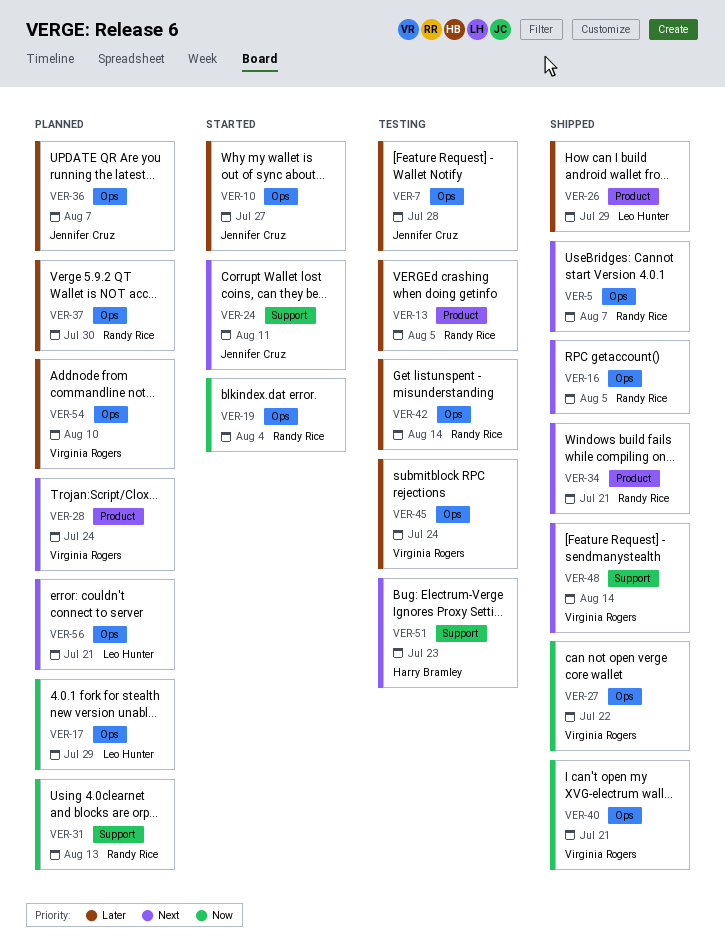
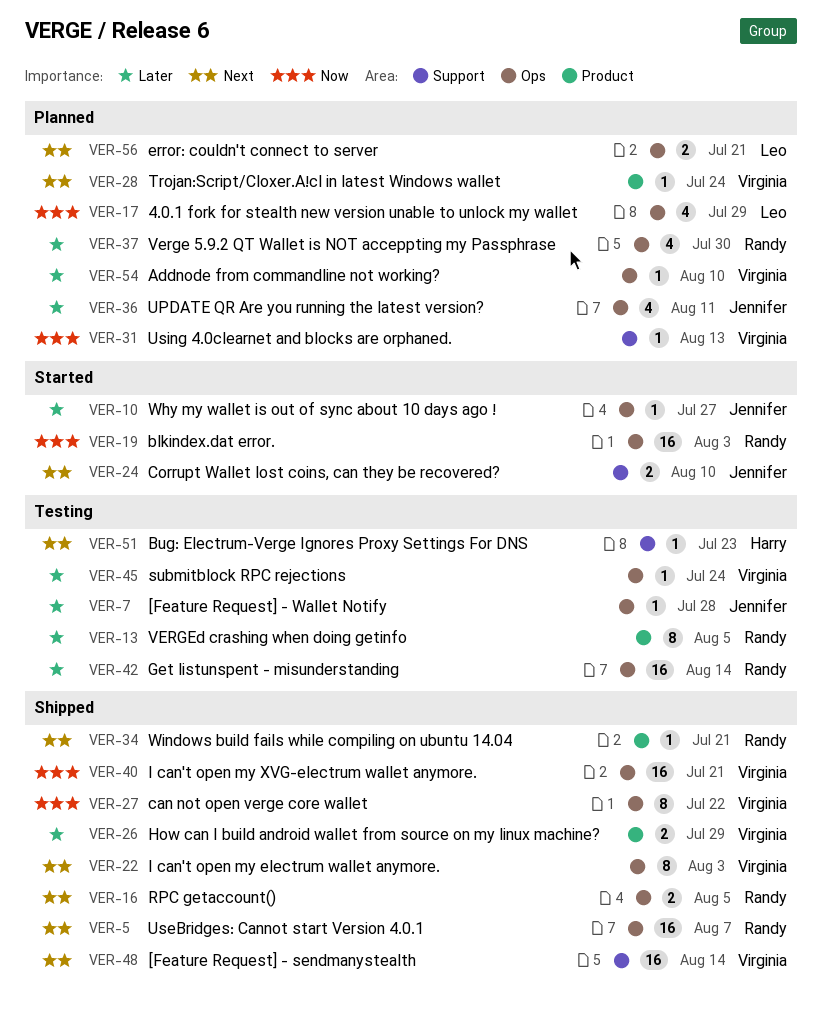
VER-19, due: Aug 4 -> Aug 3
VER-22: none -> present
VER-24, due: Aug 11 -> Aug 10
VER-26, owner: Leo Hunter -> Virginia Rogers
VER-31, owner: Randy Rice -> Virginia Rogers
VER-36, due: Aug 7 -> Aug 11

